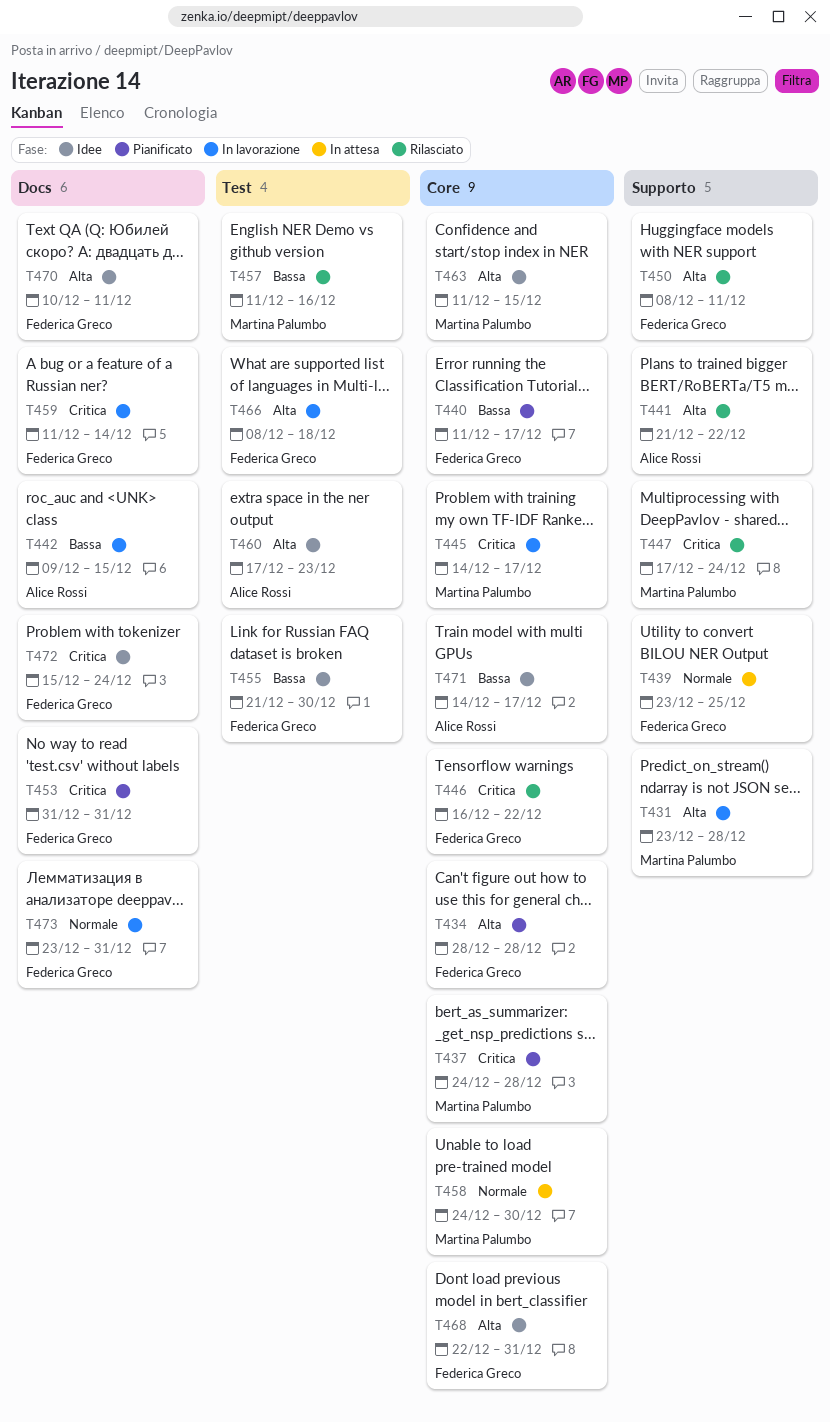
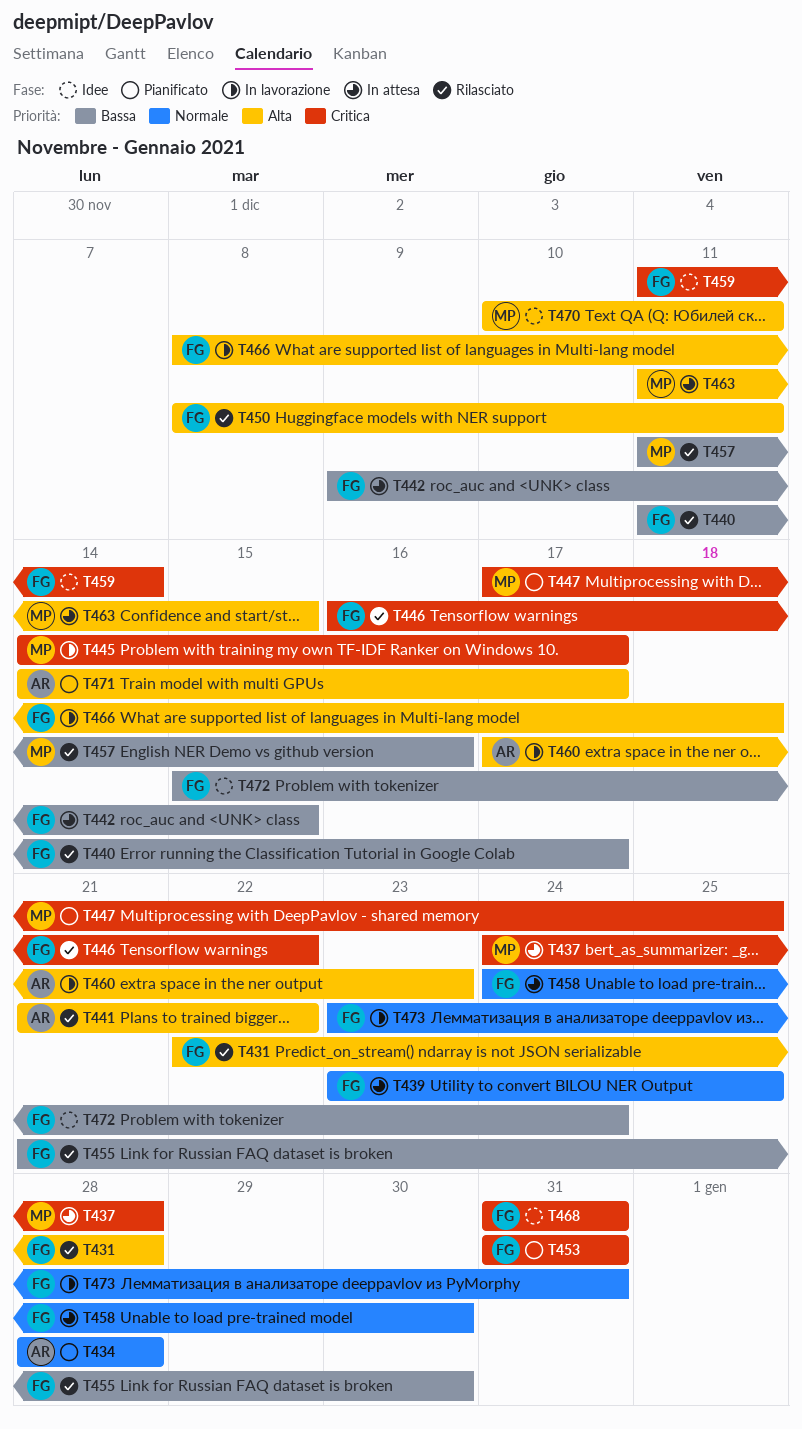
T431, status: In lavorazione -> Rilasciato
T431, owner: Martina Palumbo -> Federica Greco
T431, start: Dec 23 -> Dec 22
T434, owner: Federica Greco -> Alice Rossi
T434, priority: Alta -> Normale
T437, status: Pianificato -> In attesa
T440, status: Pianificato -> Rilasciato
T442, status: In lavorazione -> In attesa
T442, owner: Alice Rossi -> Federica Greco
T447, status: Rilasciato -> Pianificato
T447, due: Dec 24 -> Dec 25
T455, status: Idee -> Rilasciato
T458, owner: Martina Palumbo -> Federica Greco
T459, status: In lavorazione -> Idee
T460, status: Idee -> In lavorazione
T463, status: Idee -> In attesa
T468, priority: Alta -> Critica
T468, start: Dec 22 -> Dec 31
T470, owner: Federica Greco -> Martina Palumbo
T471, status: Idee -> Pianificato
T471, priority: Bassa -> Alta
T472, priority: Critica -> Bassa

